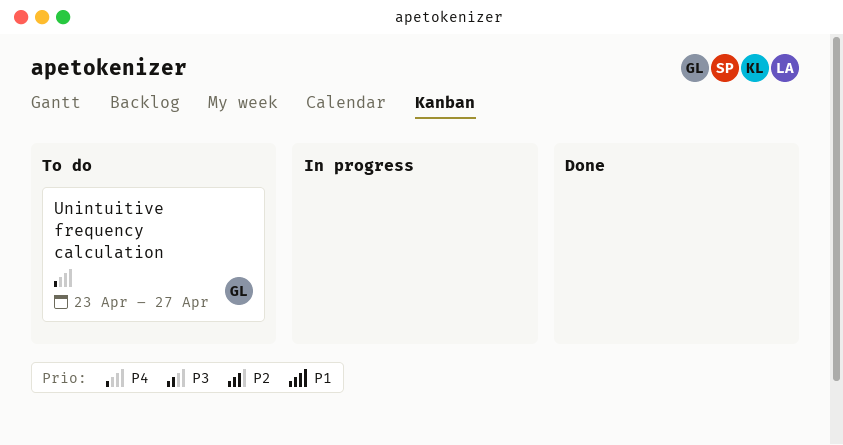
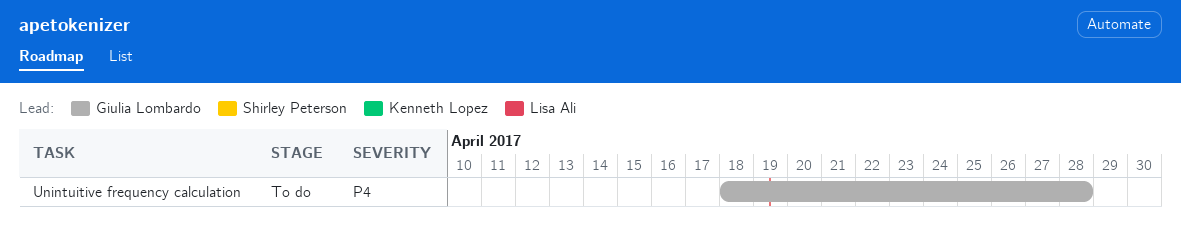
Unintuitive frequency calculation, start: Apr 23 -> Apr 18
Unintuitive frequency calculation, due: Apr 27 -> Apr 28

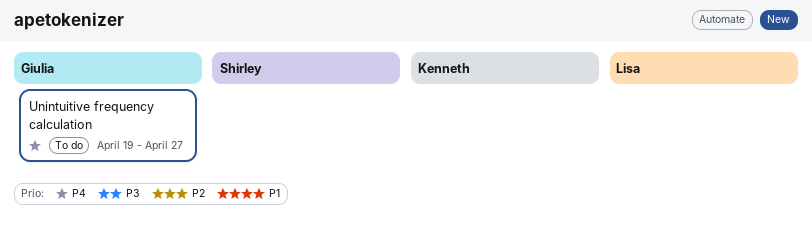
Unintuitive frequency calculation, start: Apr 18 -> Apr 19
Unintuitive frequency calculation, due: Apr 28 -> Apr 27

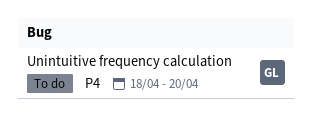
Unintuitive frequency calculation, start: Apr 19 -> Apr 18
Unintuitive frequency calculation, due: Apr 27 -> Apr 20

